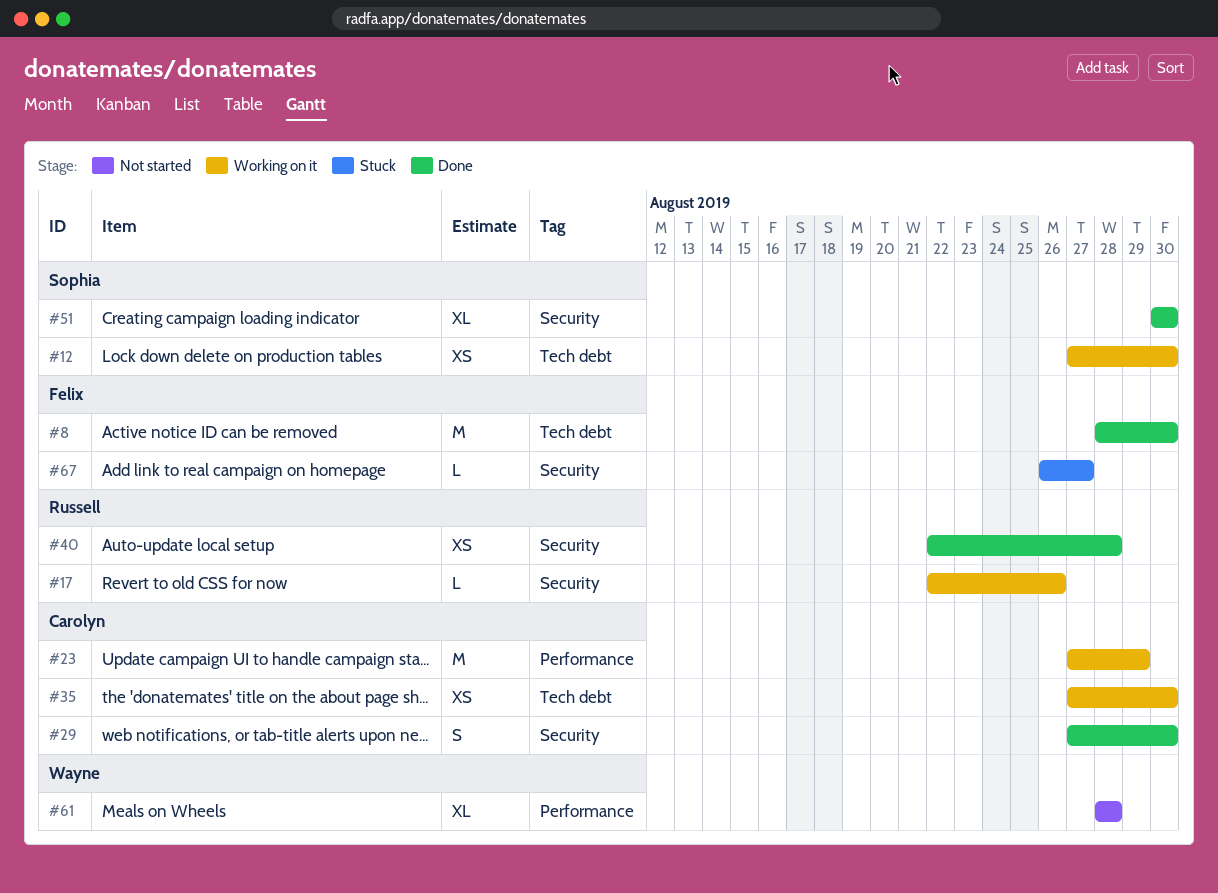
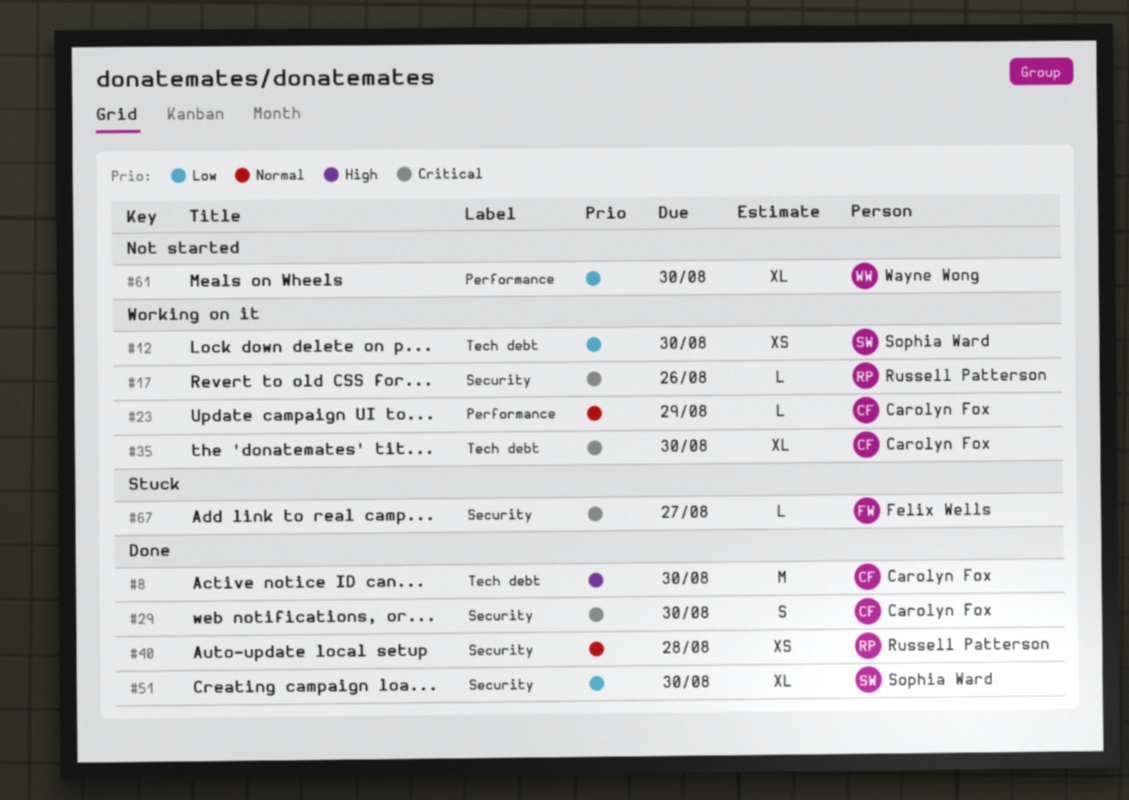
#8, owner: Felix Wells -> Carolyn Fox
#23, estimate: M -> L
#35, estimate: XS -> XL
#61, due: Aug 28 -> Aug 30

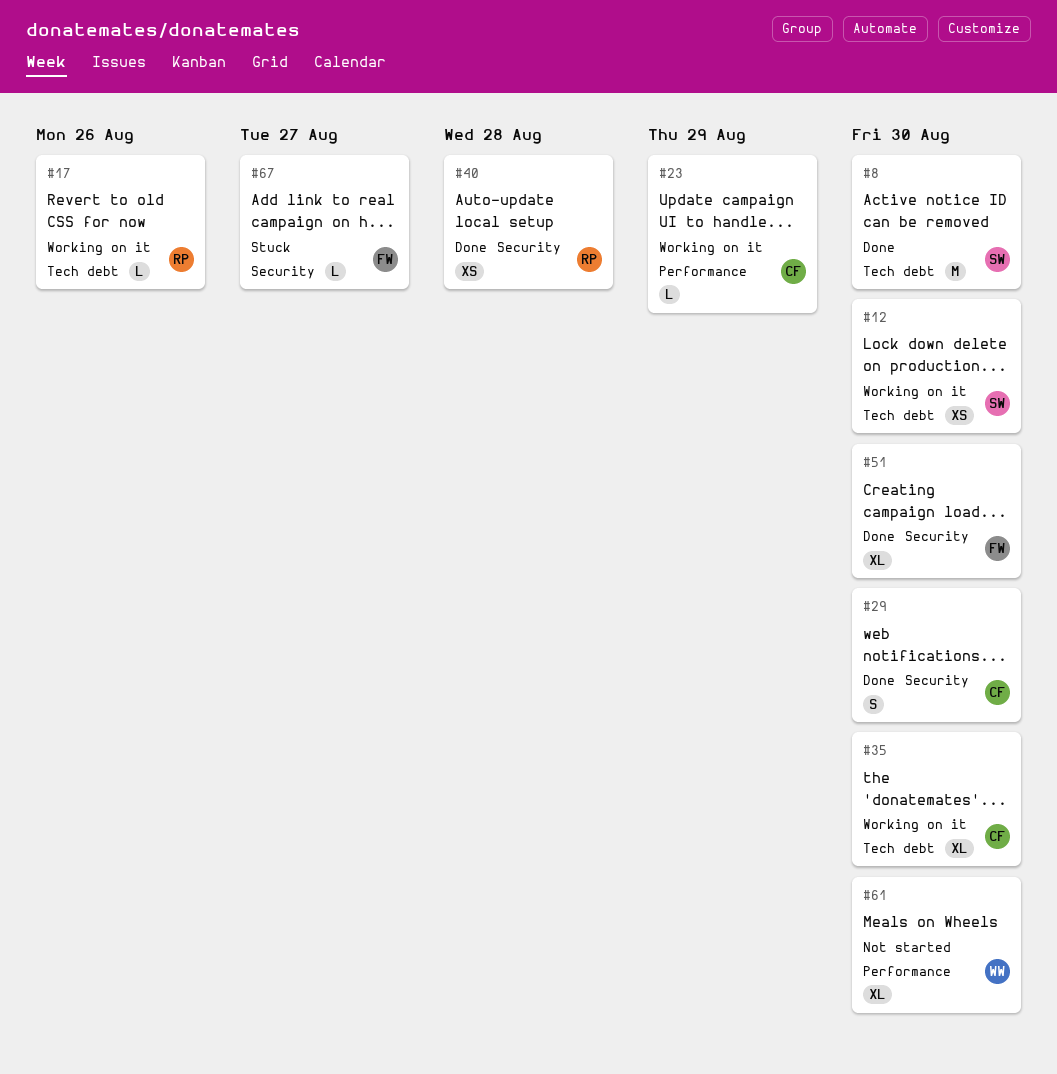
#8, owner: Carolyn Fox -> Sophia Ward
#17, label: Security -> Tech debt
#51, owner: Sophia Ward -> Felix Wells

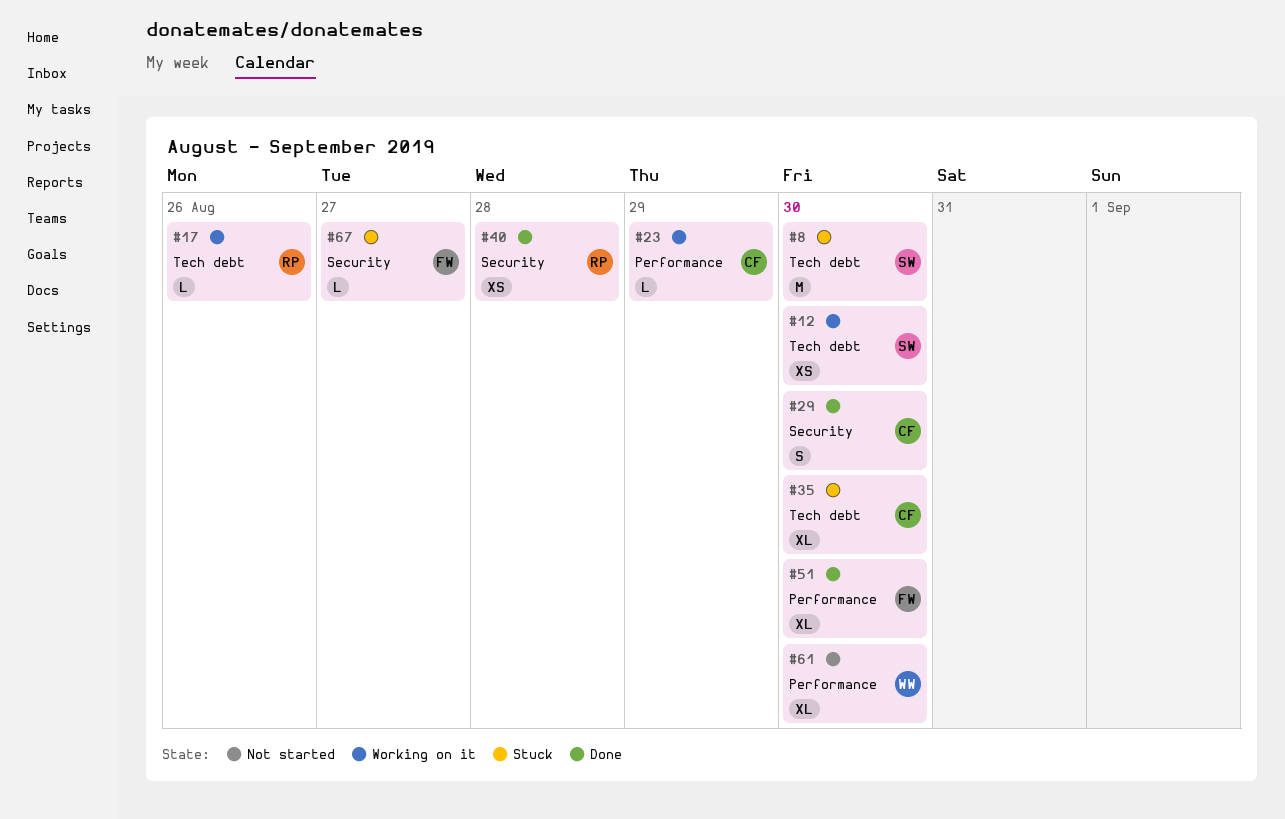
#8, status: Done -> Stuck
#35, status: Working on it -> Stuck
#51, label: Security -> Performance

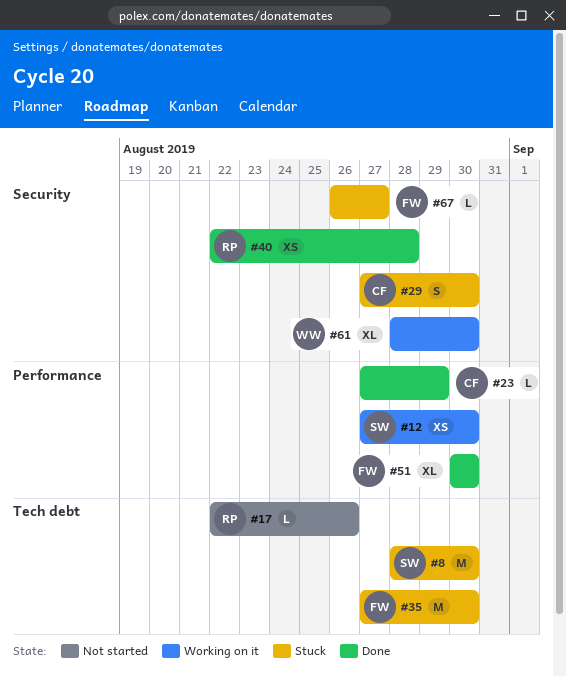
#12, label: Tech debt -> Performance
#17, status: Working on it -> Not started
#23, status: Working on it -> Done
#29, status: Done -> Stuck
#35, owner: CF -> FW
#35, estimate: XL -> M
#61, status: Not started -> Working on it
#61, label: Performance -> Security

